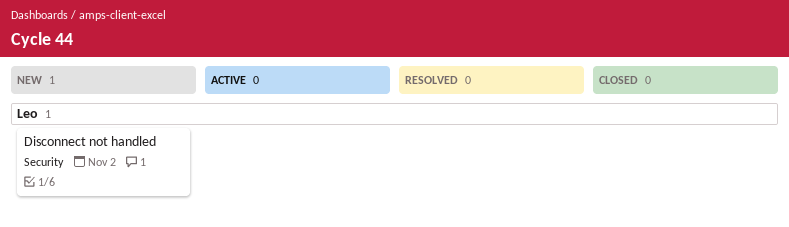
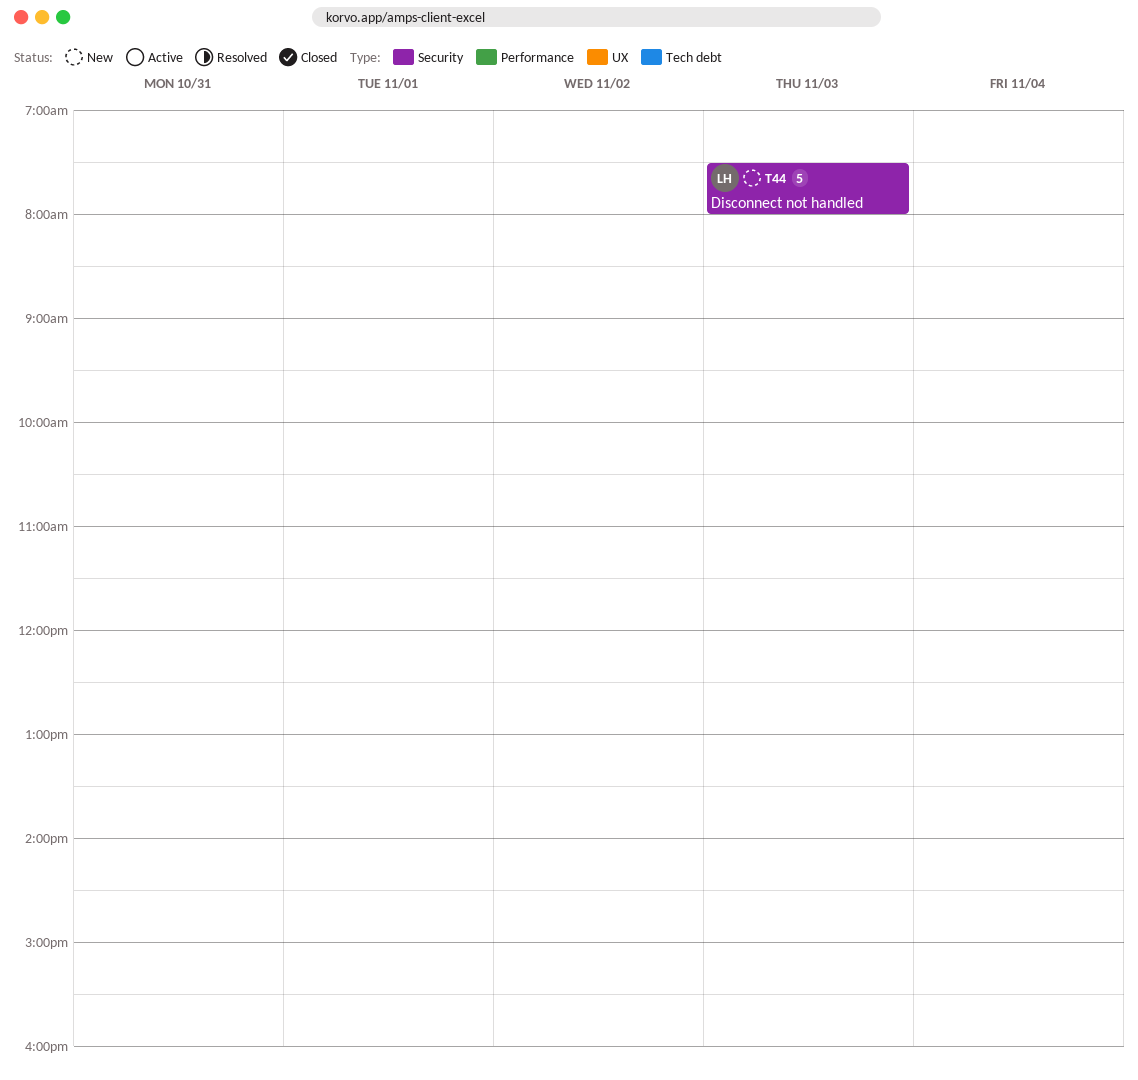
Disconnect not handled, day: Nov 2 -> Nov 3

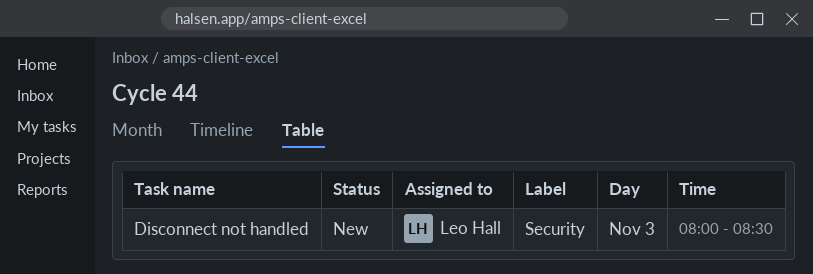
Disconnect not handled, begins: 07:30 -> 08:00
Disconnect not handled, ends: 08:00 -> 08:30

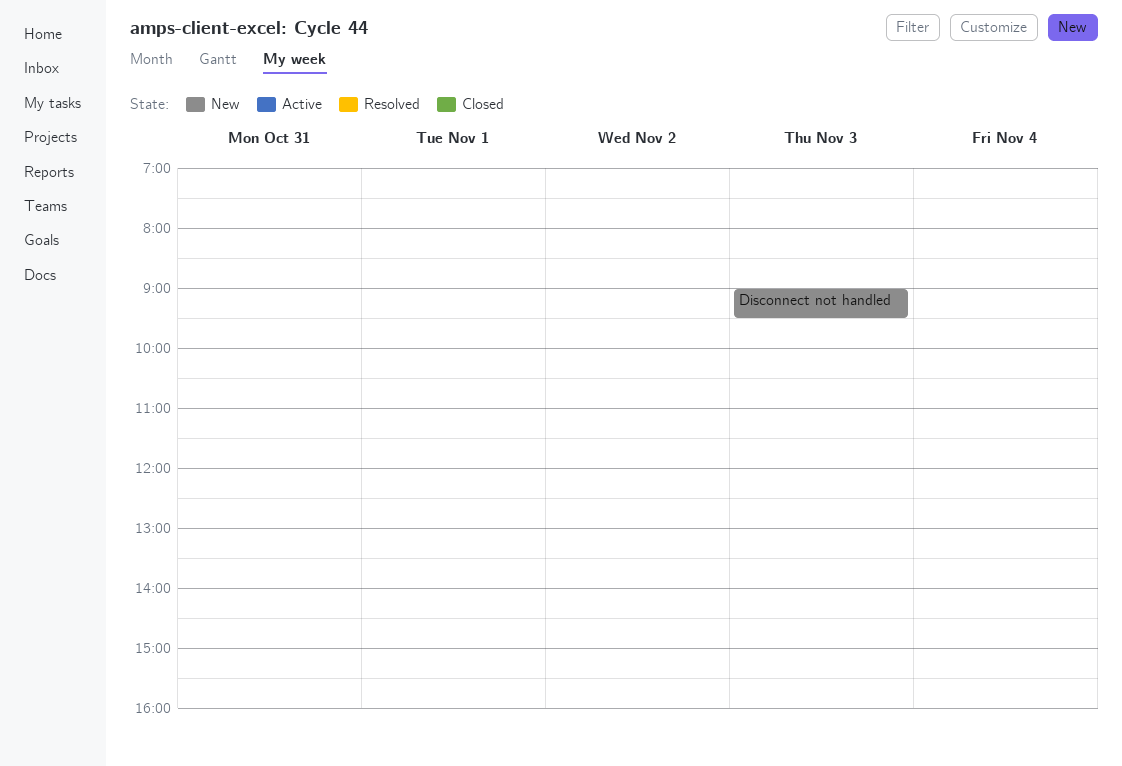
Disconnect not handled, begins: 08:00 -> 09:00
Disconnect not handled, ends: 08:30 -> 09:30

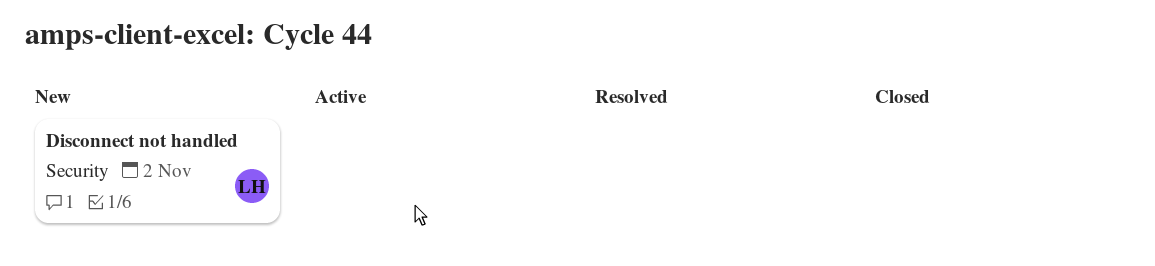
Disconnect not handled, day: Nov 3 -> Nov 2

